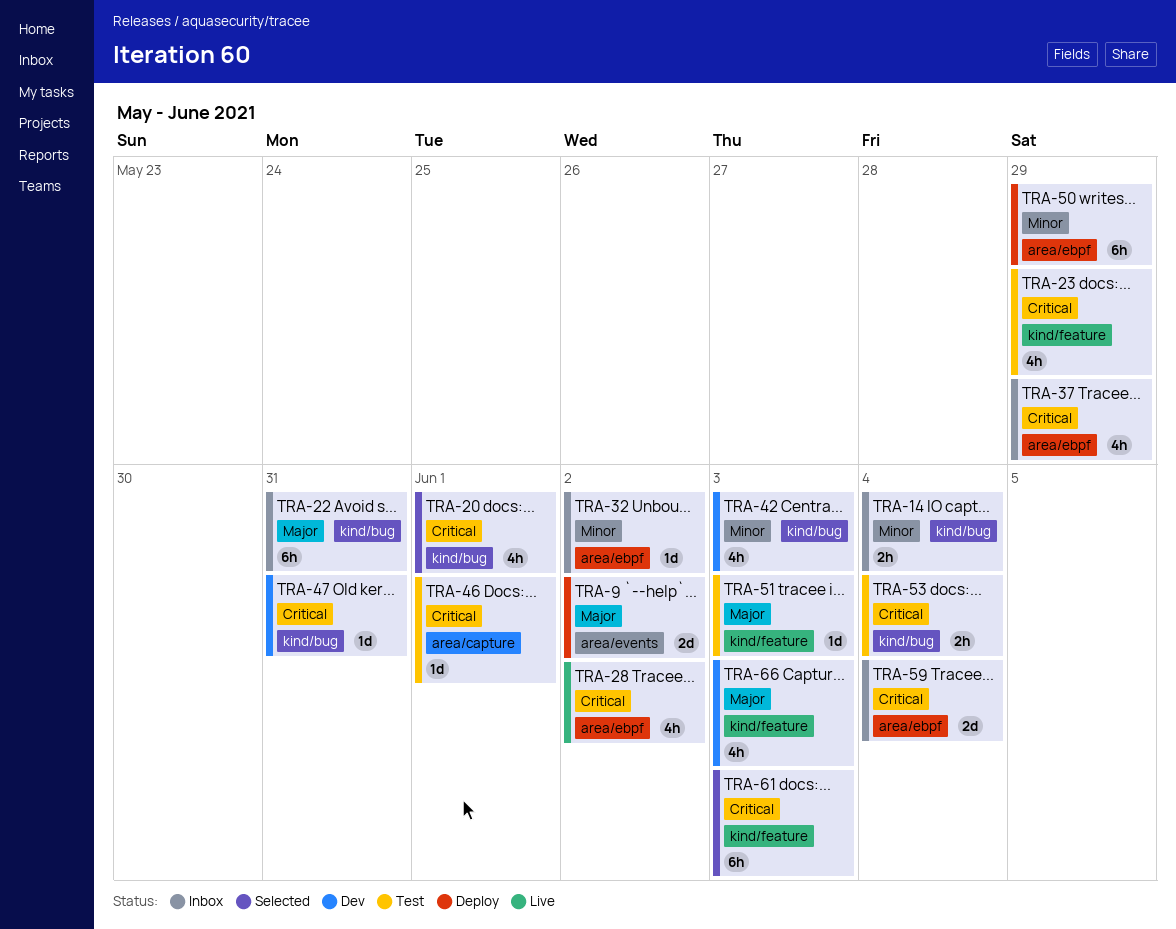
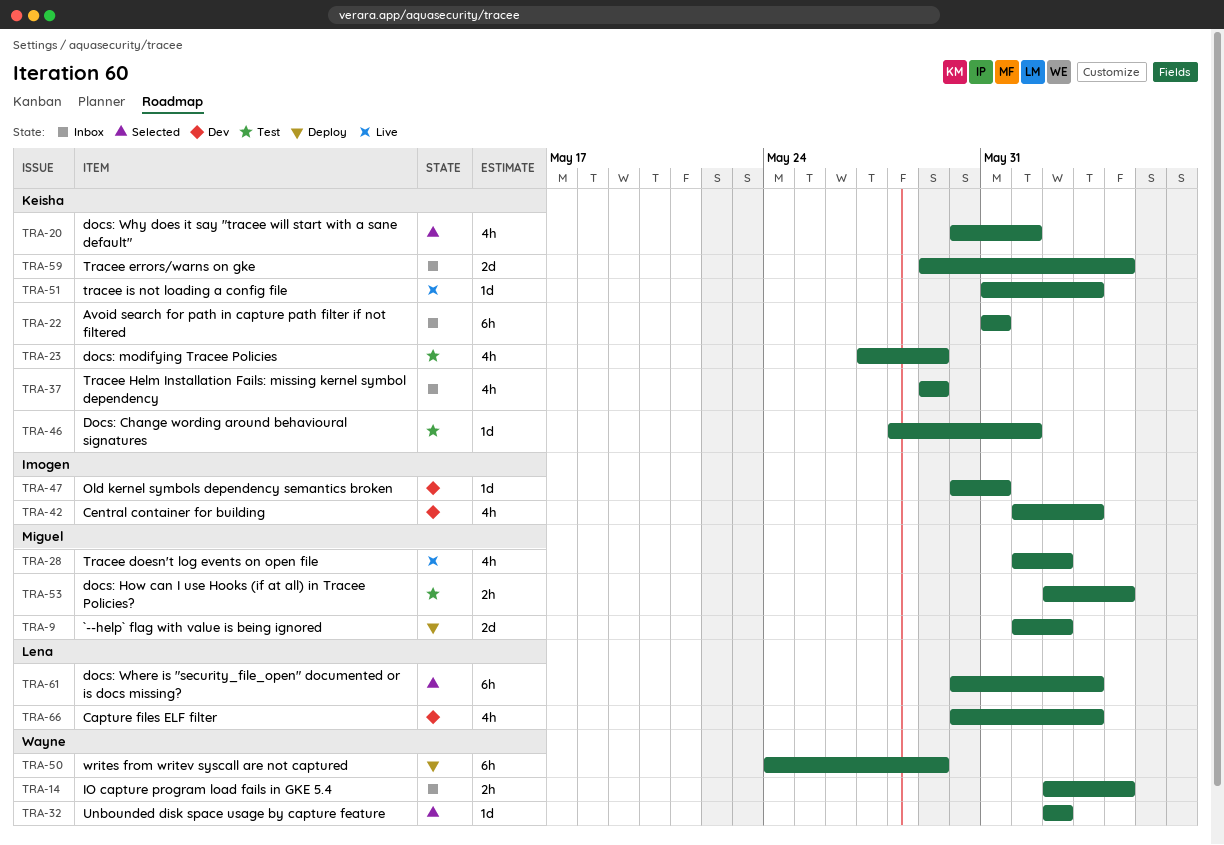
TRA-32, status: Inbox -> Selected
TRA-51, status: Test -> Live

